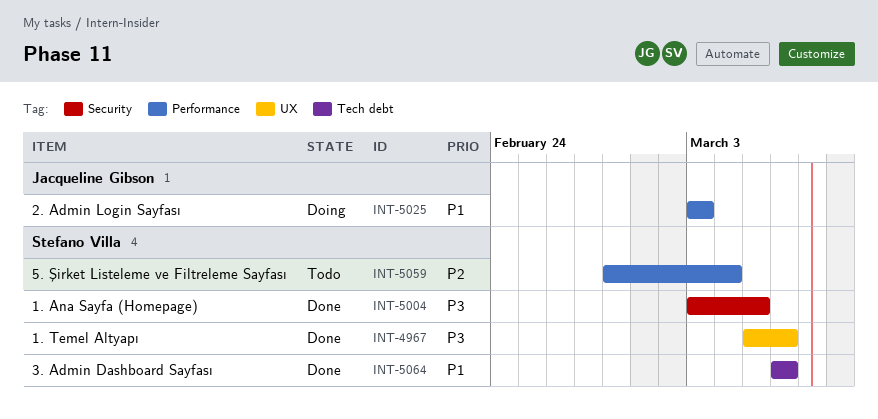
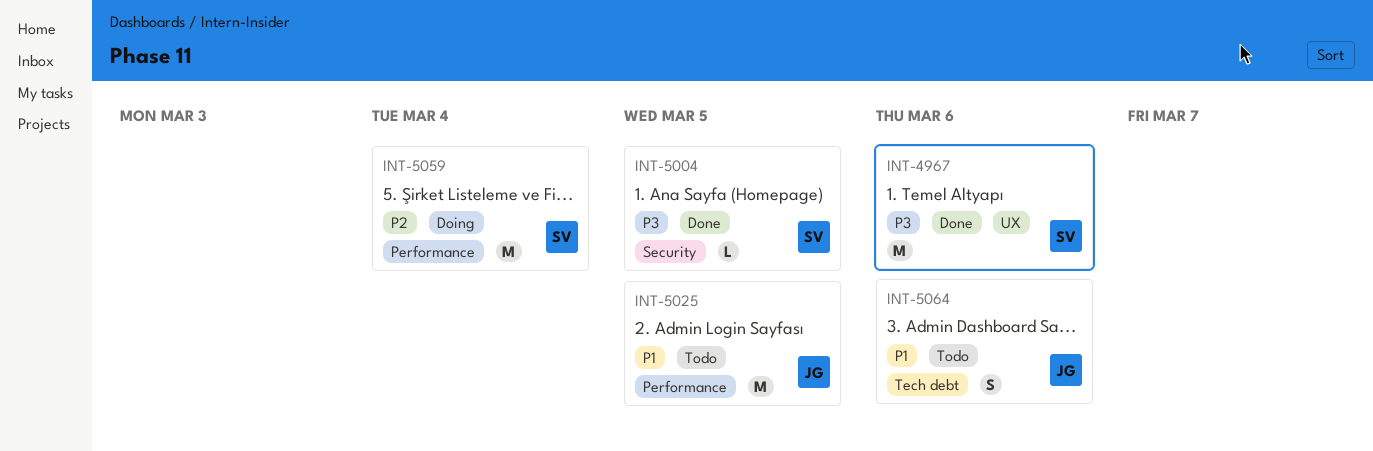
INT-5025, status: Doing -> Todo
INT-5025, due: Mar 3 -> Mar 5
INT-5059, status: Todo -> Doing
INT-5064, status: Done -> Todo
INT-5064, owner: Stefano Villa -> Jacqueline Gibson

